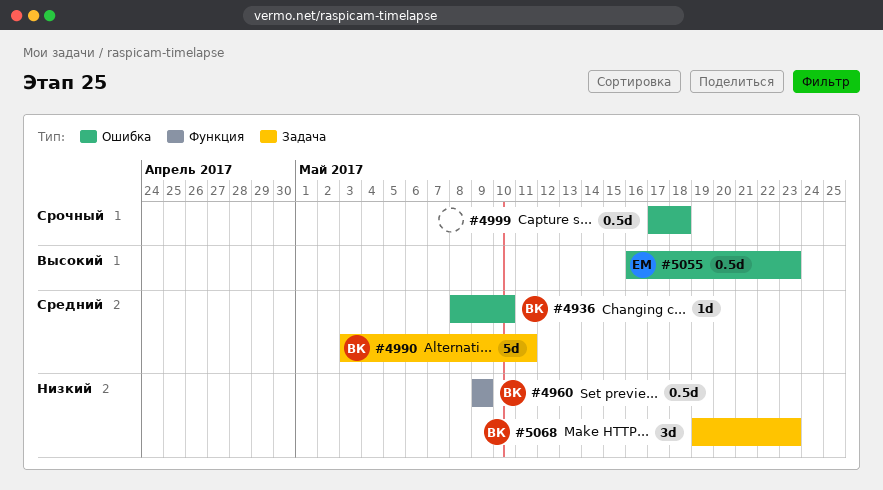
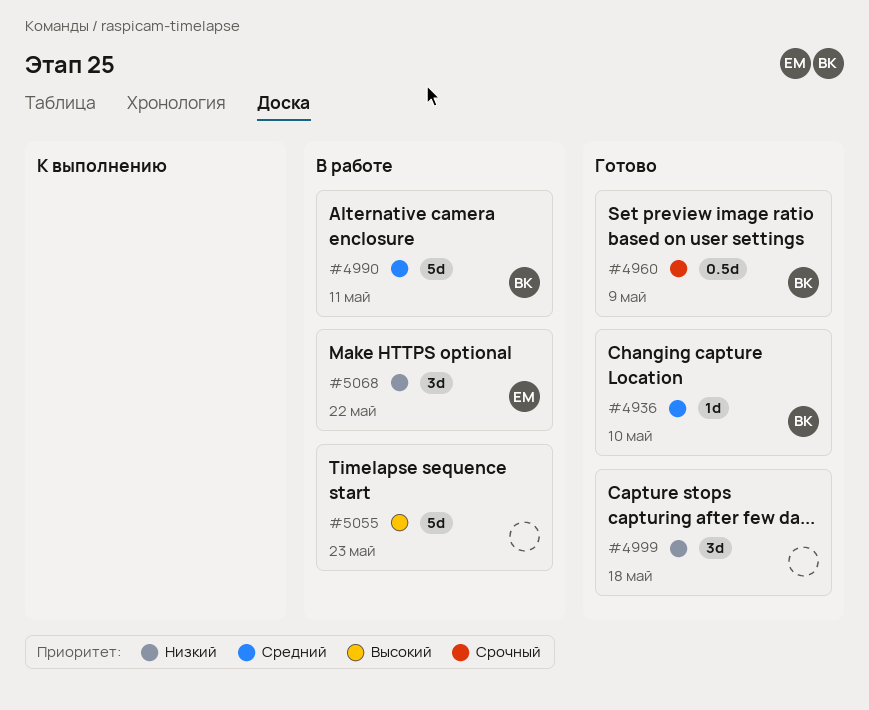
#4960, priority: Низкий -> Срочный
#4999, priority: Срочный -> Низкий
#4999, estimate: 0.5d -> 3d
#5055, owner: ЕМ -> none
#5055, estimate: 0.5d -> 5d
#5068, owner: ВК -> ЕМ
#5068, due: May 23 -> May 22

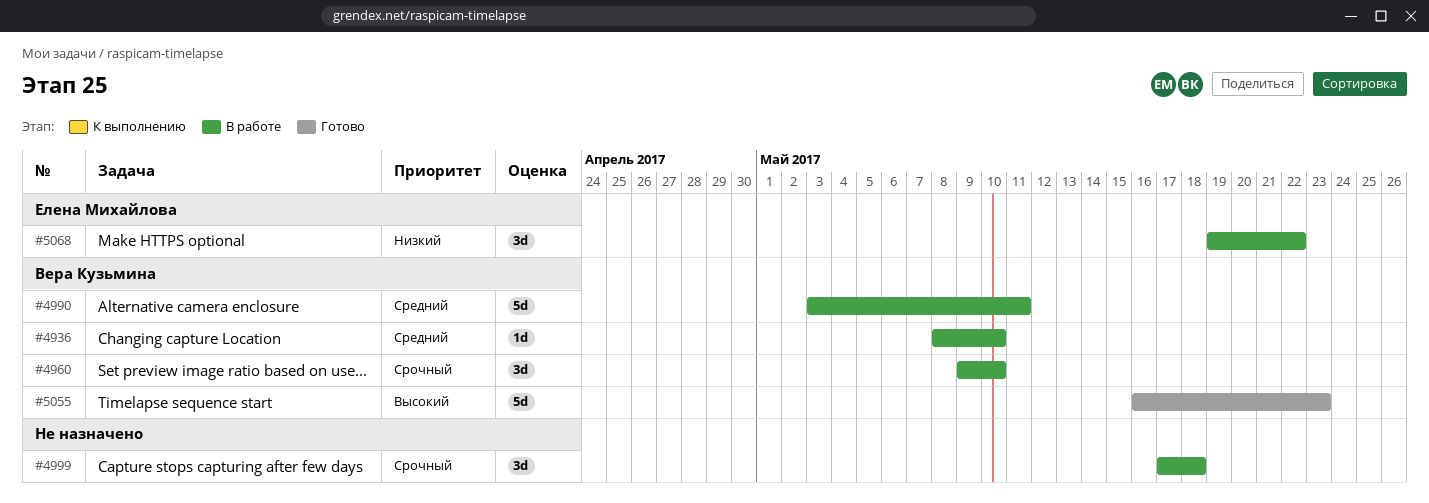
#4936, status: Готово -> В работе
#4960, status: Готово -> В работе
#4960, estimate: 0.5d -> 3d
#4960, due: May 9 -> May 10
#4999, status: Готово -> В работе
#4999, priority: Низкий -> Срочный
#5055, status: В работе -> Готово
#5055, owner: none -> Вера Кузьмина

